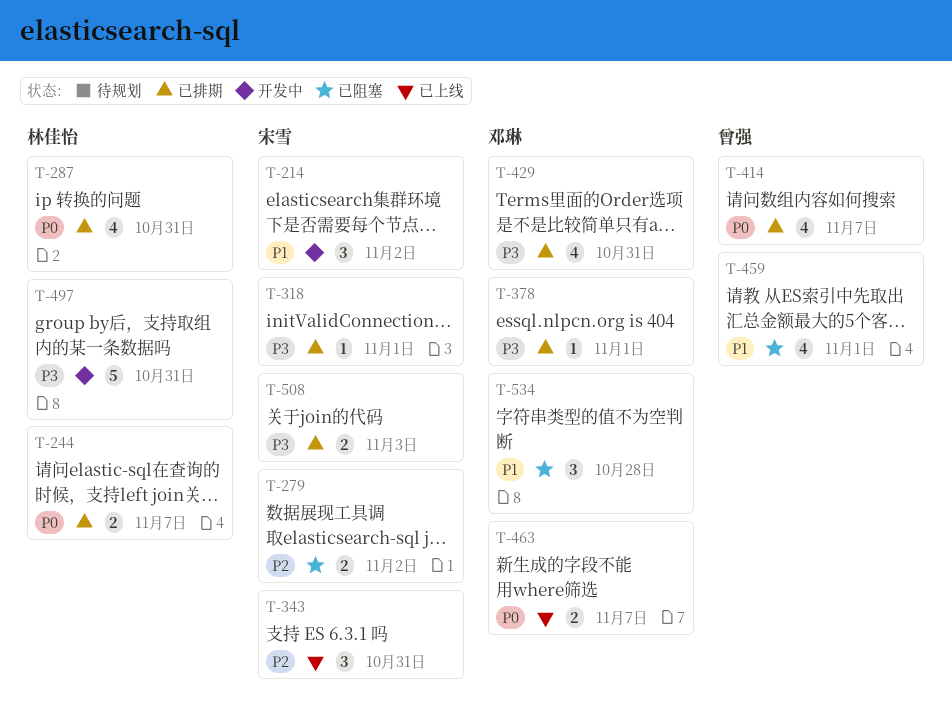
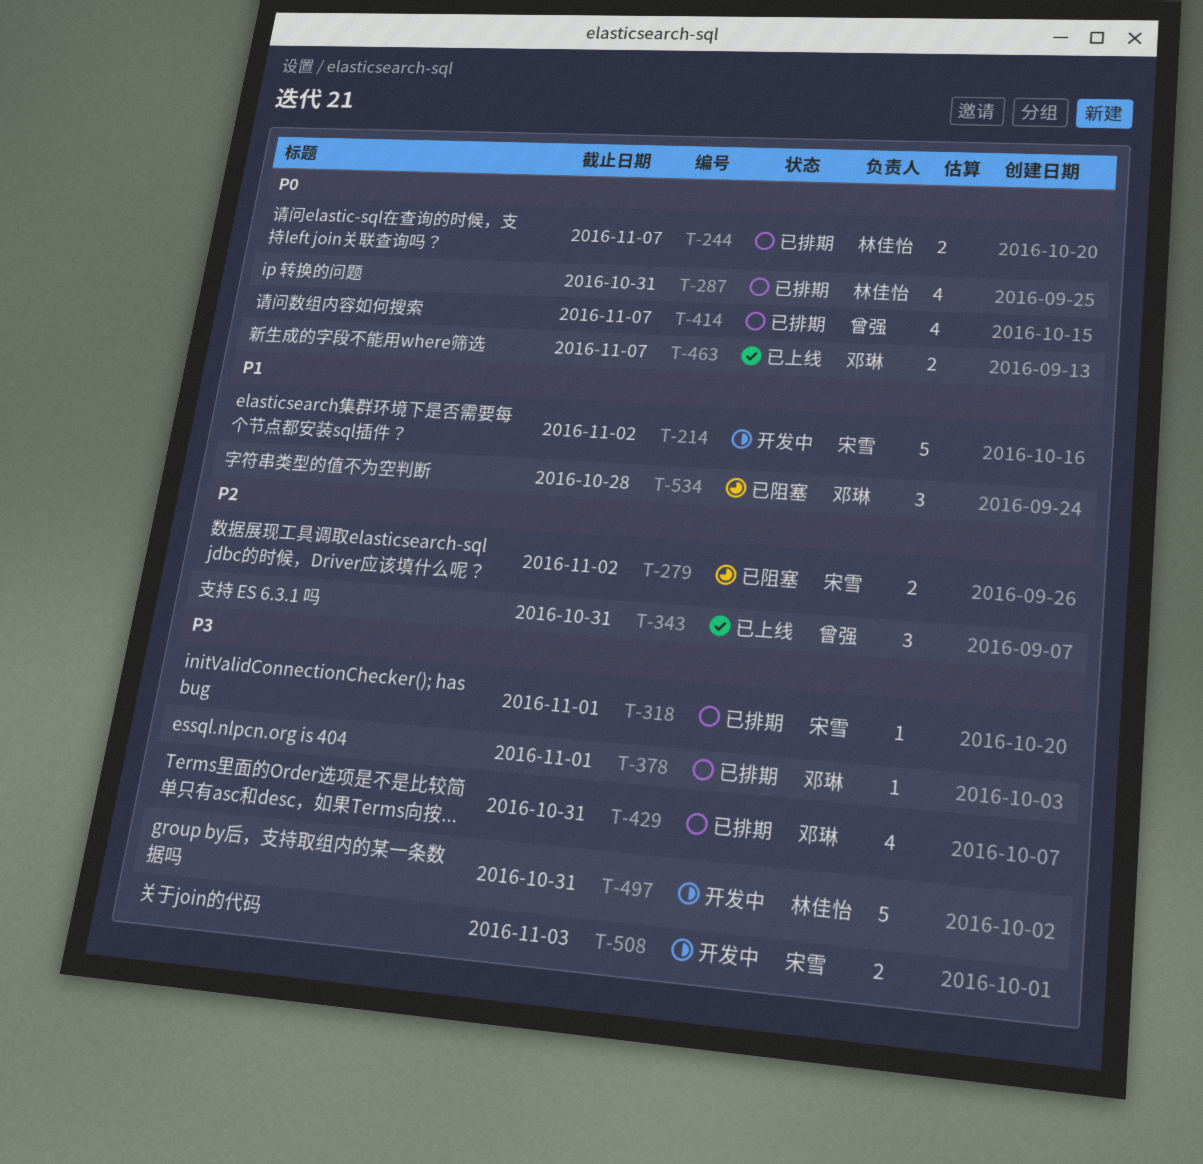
T-214, estimate: 3 -> 5
T-343, owner: 宋雪 -> 曾强
T-459: present -> none
T-508, status: 已排期 -> 开发中

